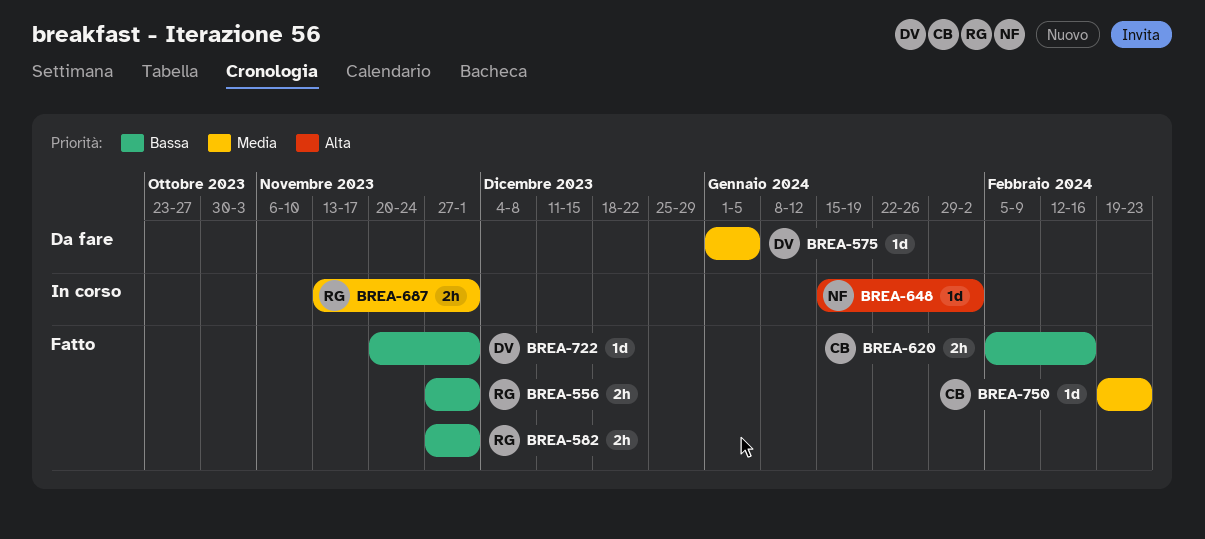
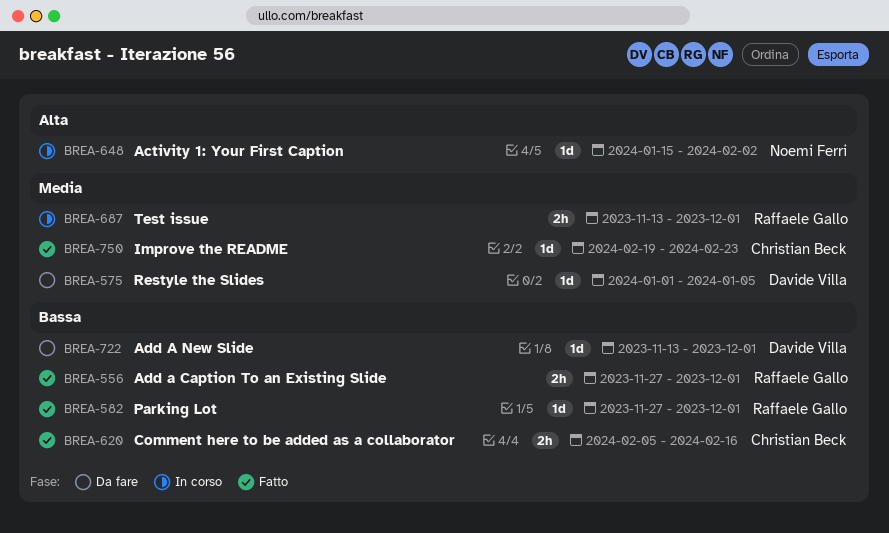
BREA-582, estimate: 2h -> 1d
BREA-722, status: Fatto -> Da fare
BREA-722, start: Nov 20 -> Nov 13

